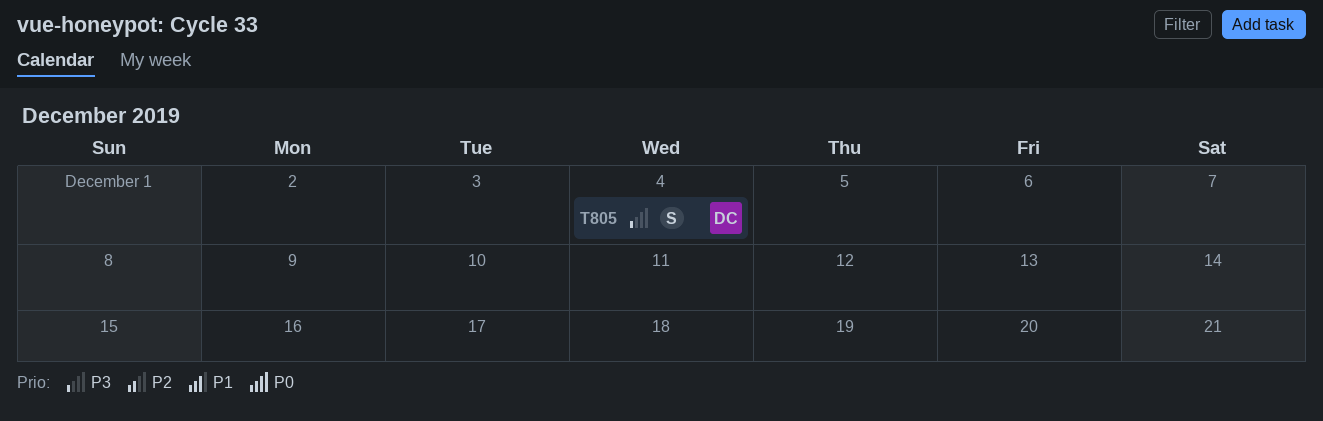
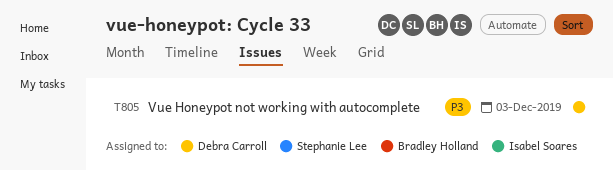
T805, due: Dec 4 -> Dec 3

